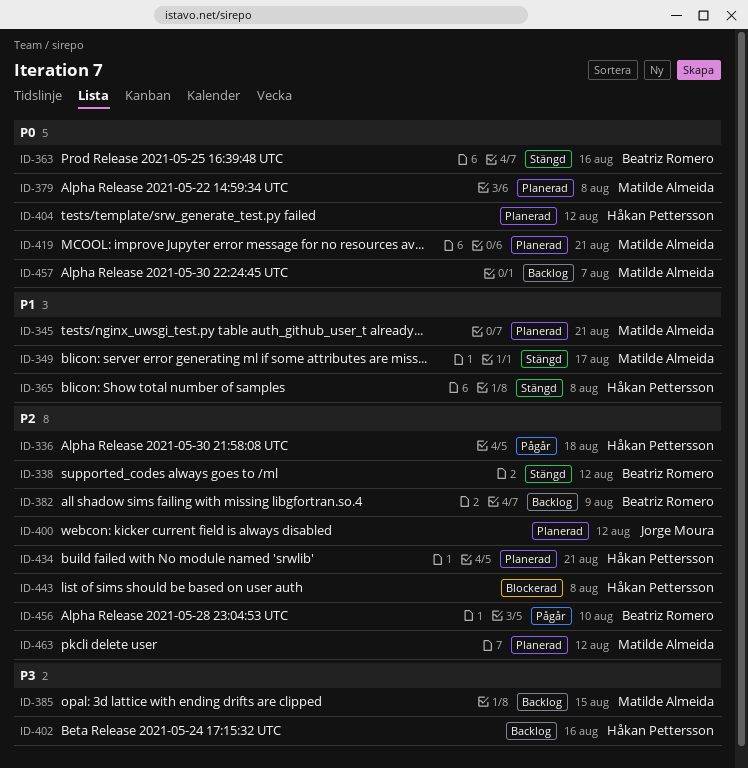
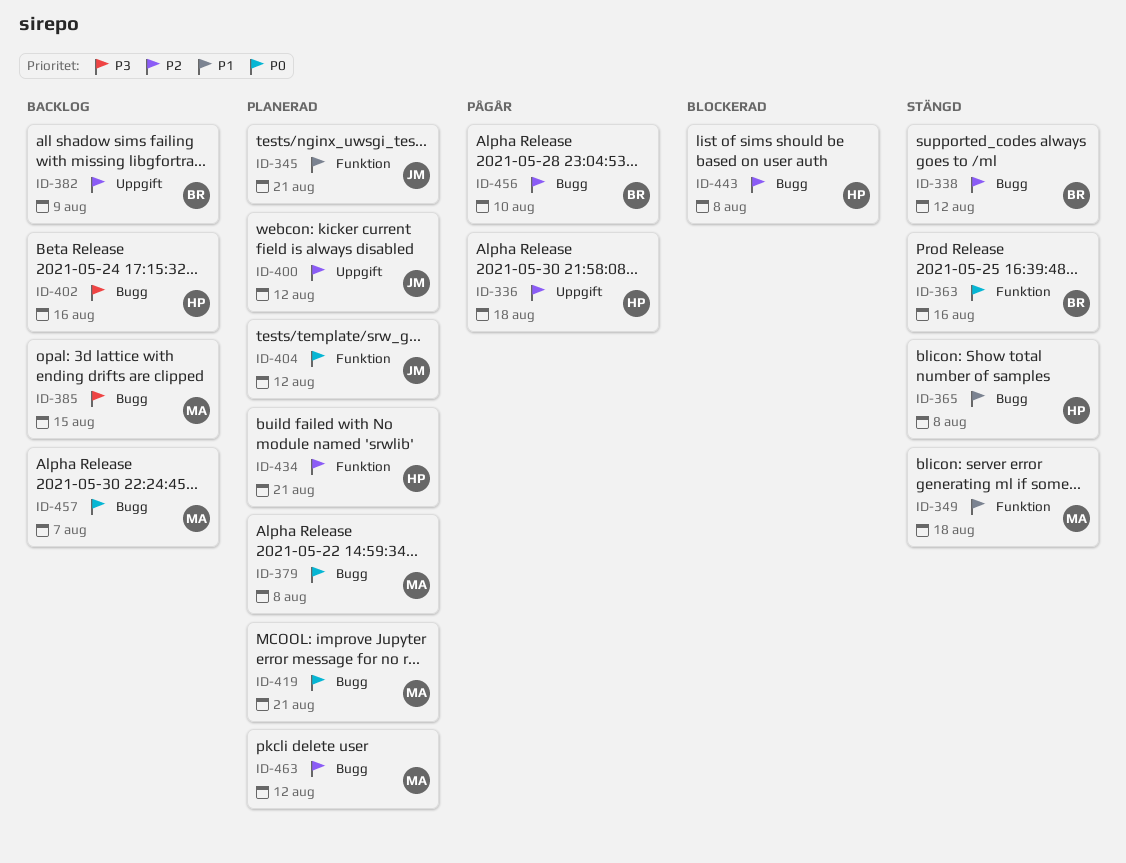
ID-345, owner: Matilde Almeida -> Jorge Moura
ID-349, due: Aug 17 -> Aug 18
ID-404, owner: Håkan Pettersson -> Jorge Moura

